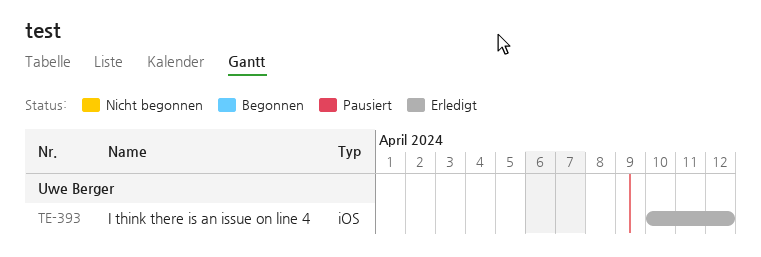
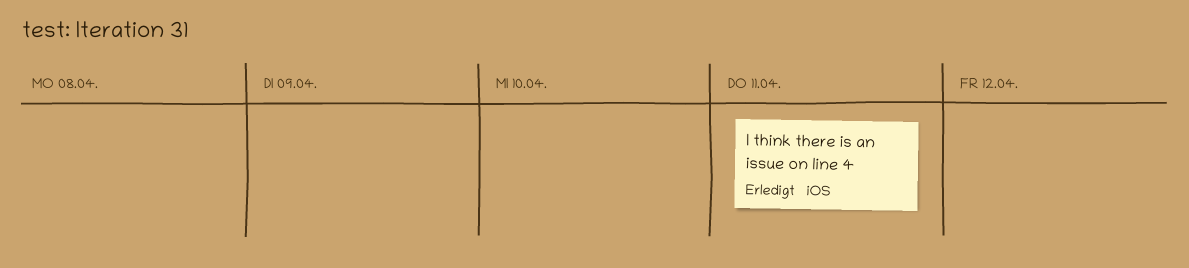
I think there is an issue on line 4, due: Apr 12 -> Apr 11

